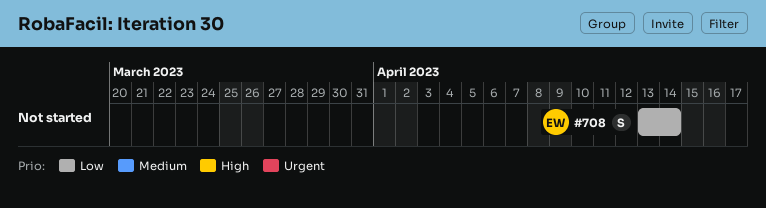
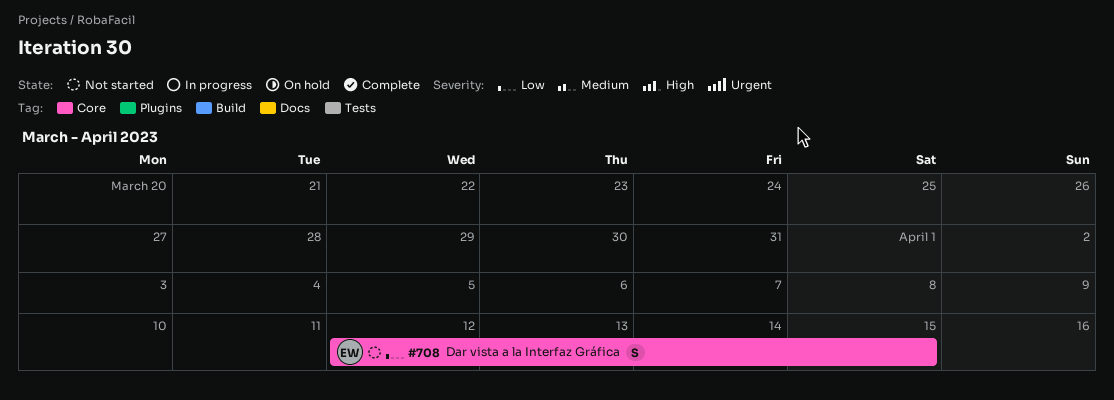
#708, start: Apr 13 -> Apr 12
#708, due: Apr 14 -> Apr 15

